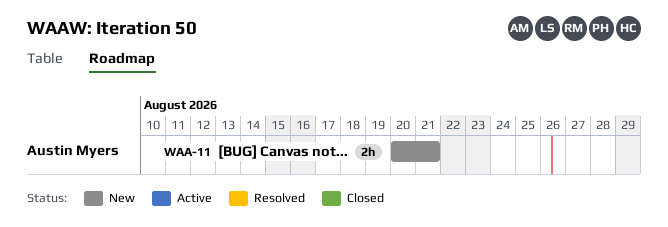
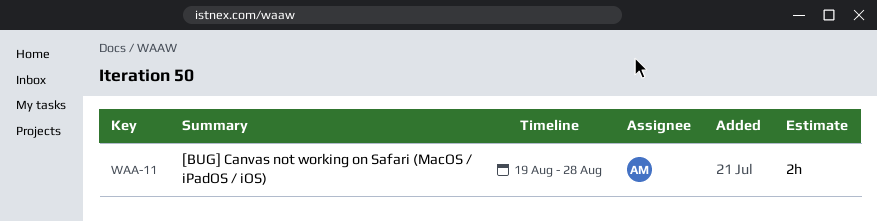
WAA-11, start: Aug 20 -> Aug 19
WAA-11, due: Aug 21 -> Aug 28

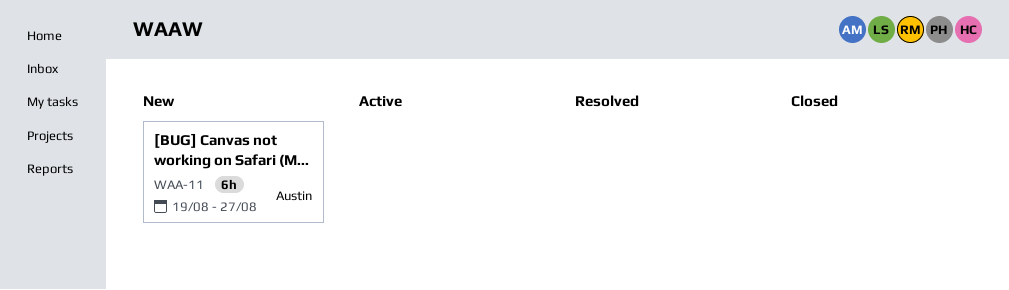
WAA-11, estimate: 2h -> 6h
WAA-11, due: Aug 28 -> Aug 27

